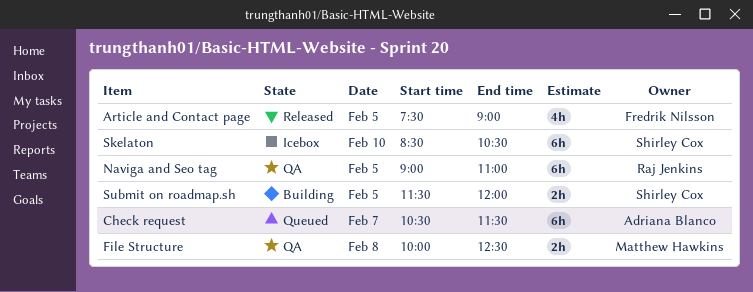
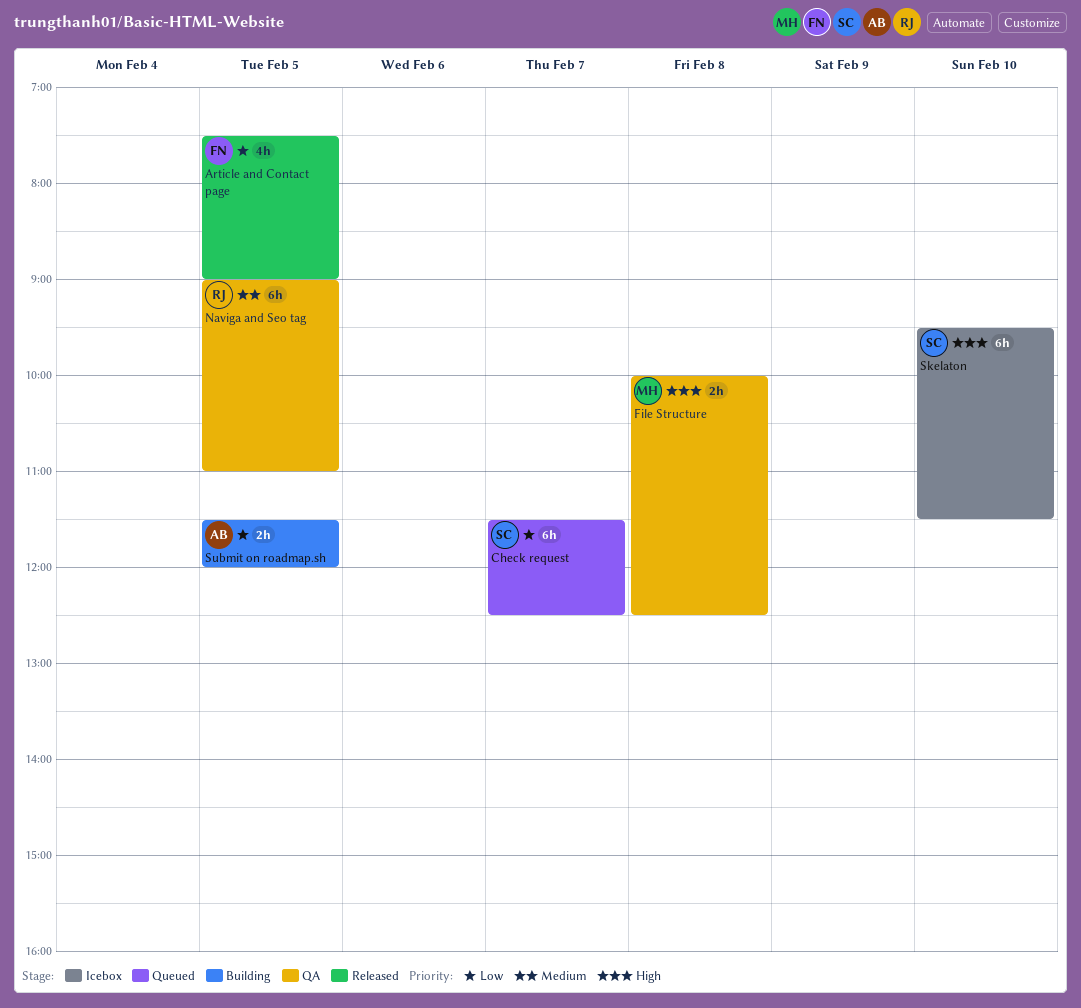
Check request, owner: Adriana Blanco -> Shirley Cox
Check request, begins: 10:30 -> 11:30
Check request, ends: 11:30 -> 12:30
Skelaton, begins: 08:30 -> 09:30
Skelaton, ends: 10:30 -> 11:30
Submit on roadmap.sh, owner: Shirley Cox -> Adriana Blanco

